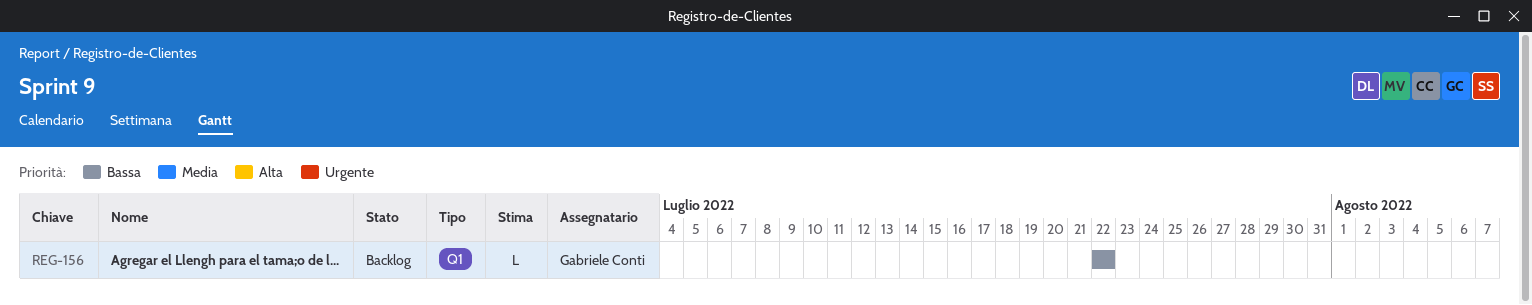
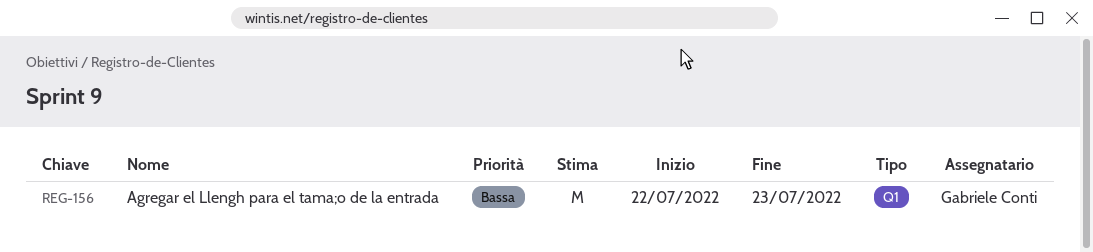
REG-156, estimate: L -> M
REG-156, due: Jul 22 -> Jul 23

